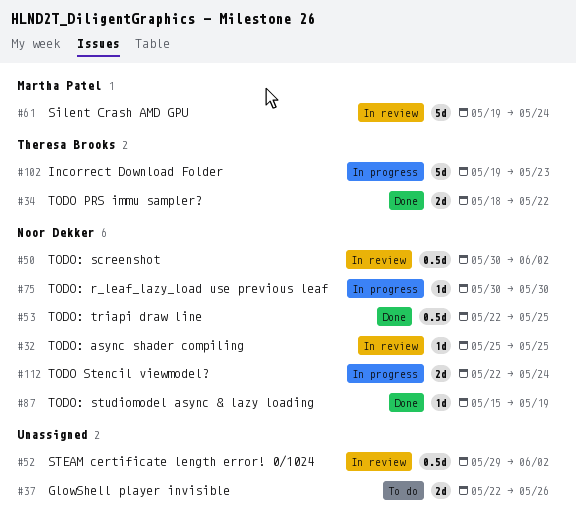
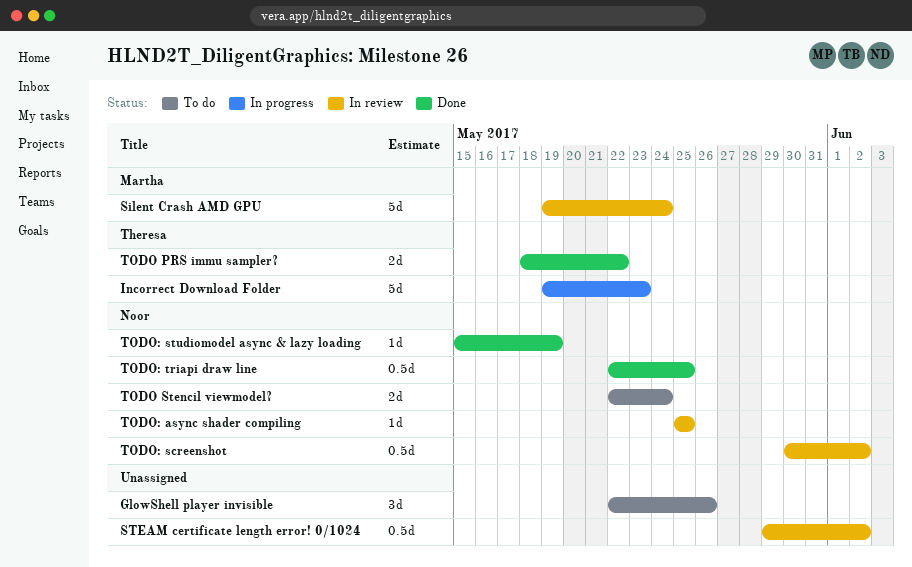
GlowShell player invisible, estimate: 2d -> 3d
TODO Stencil viewmodel?, status: In progress -> To do
TODO: r_leaf_lazy_load use previous leaf: present -> none

